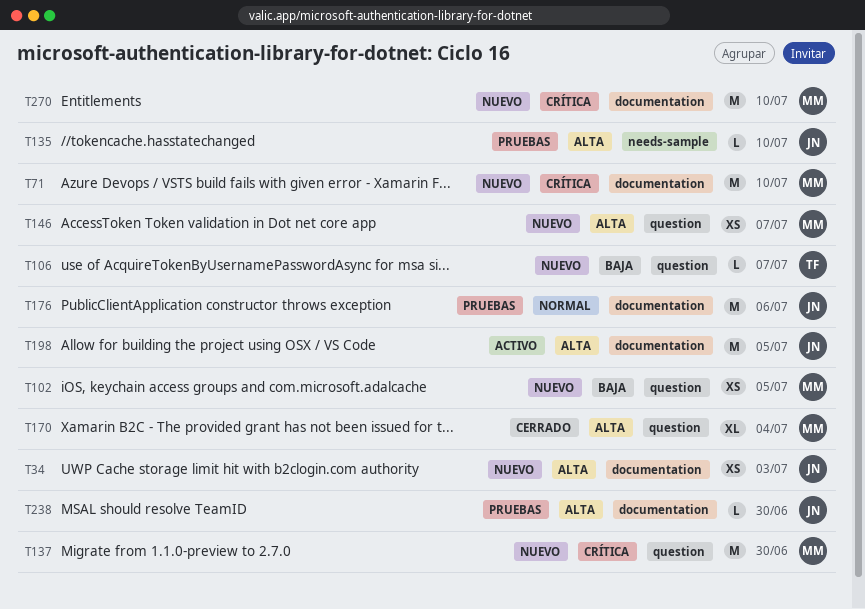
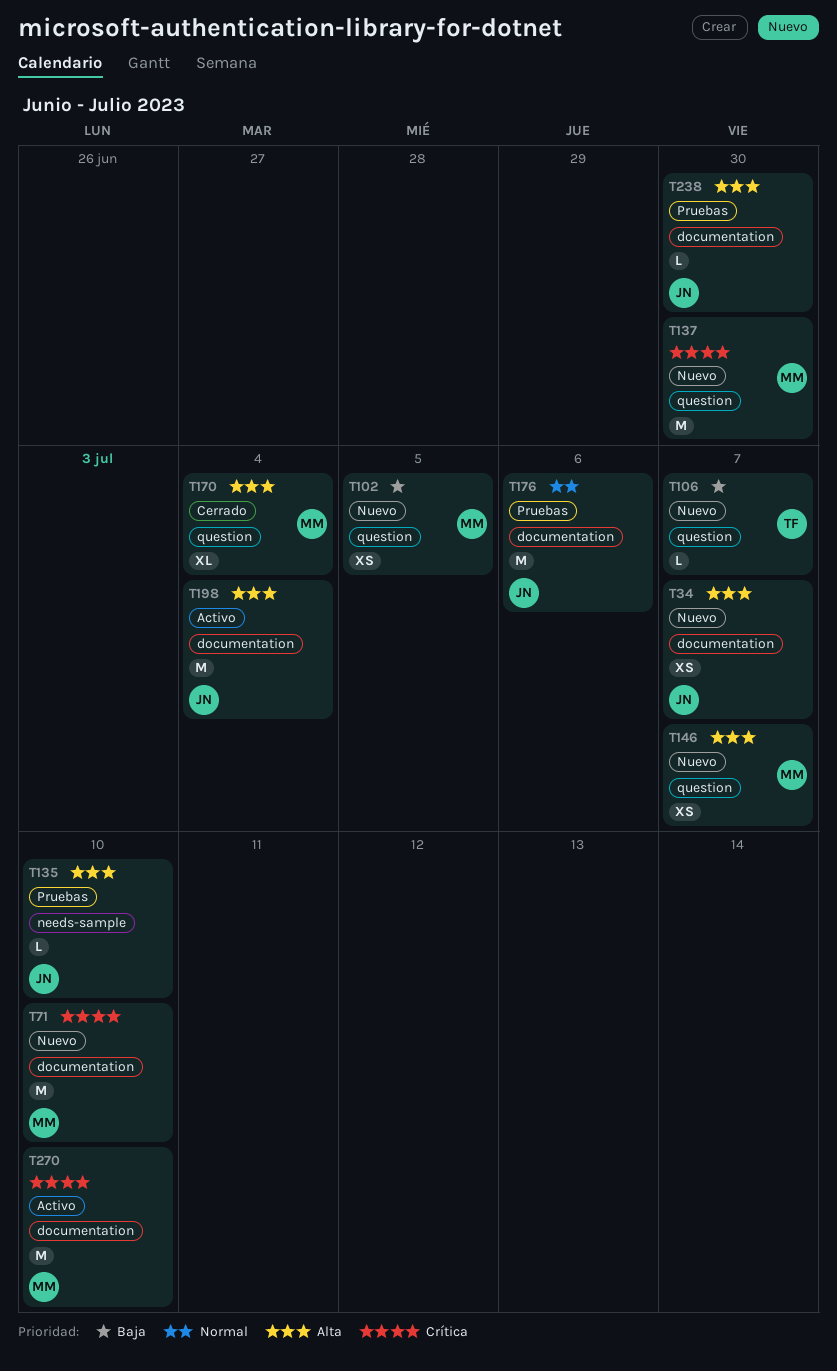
T34, due: Jul 3 -> Jul 7
T198, due: Jul 5 -> Jul 4
T270, status: Nuevo -> Activo

